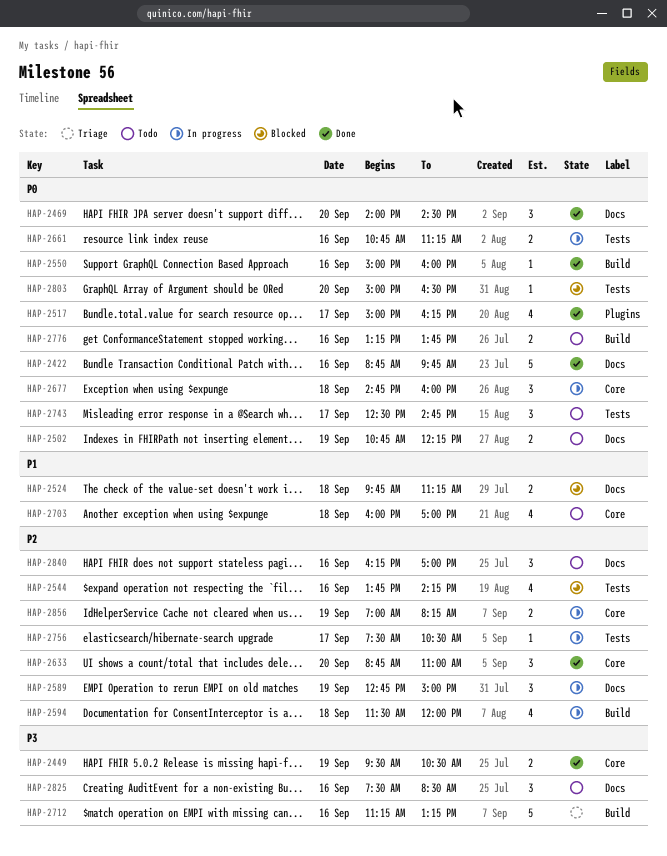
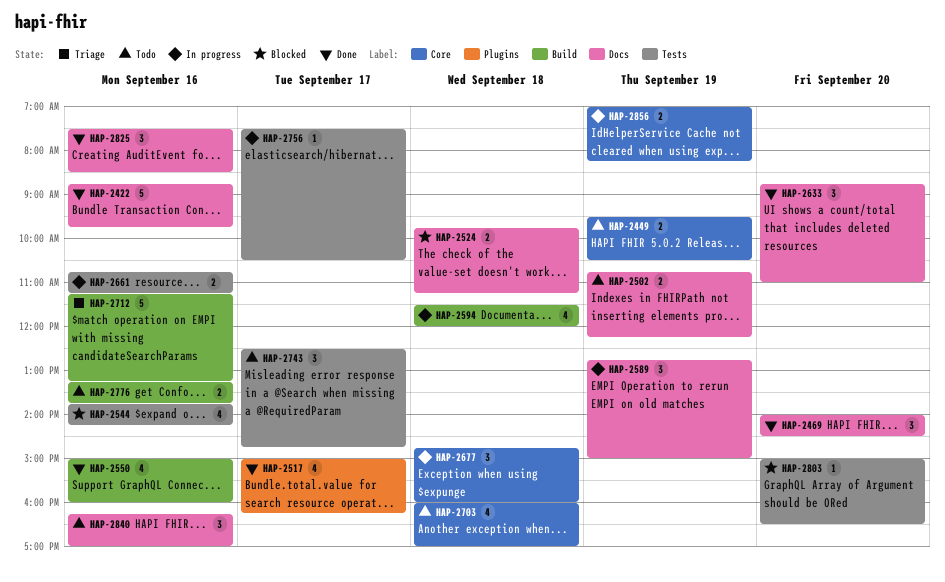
HAP-2449, status: Done -> Todo
HAP-2550, estimate: 1 -> 4
HAP-2633, label: Core -> Docs
HAP-2825, status: Todo -> Done

